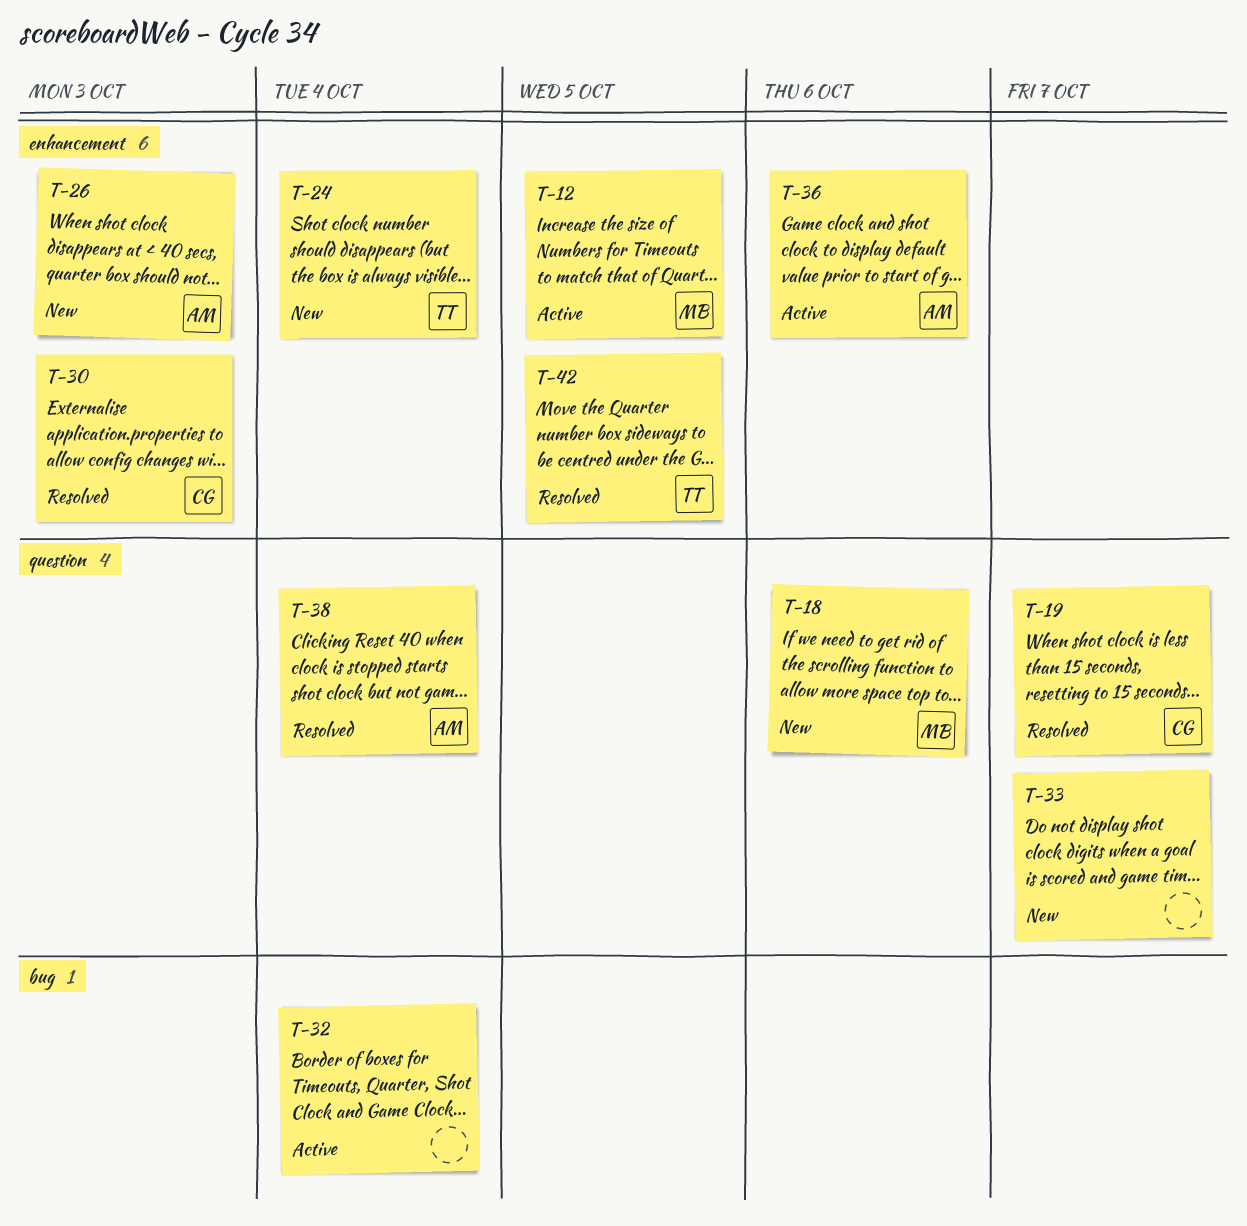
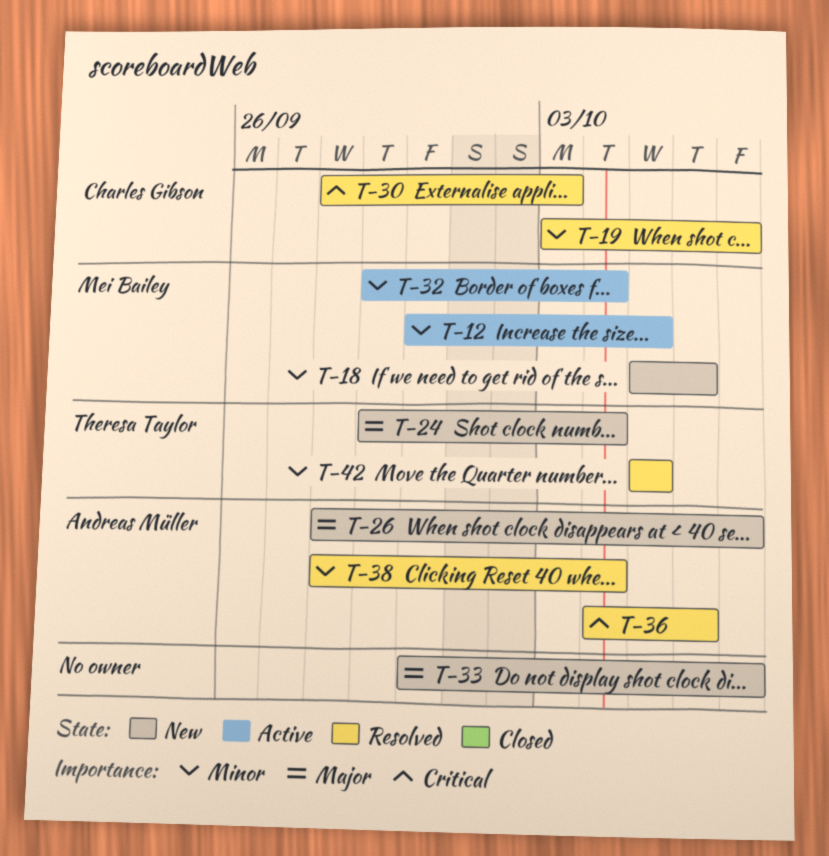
T-26, due: Oct 3 -> Oct 7
T-32, owner: none -> Mei Bailey
T-36, status: Active -> Resolved

